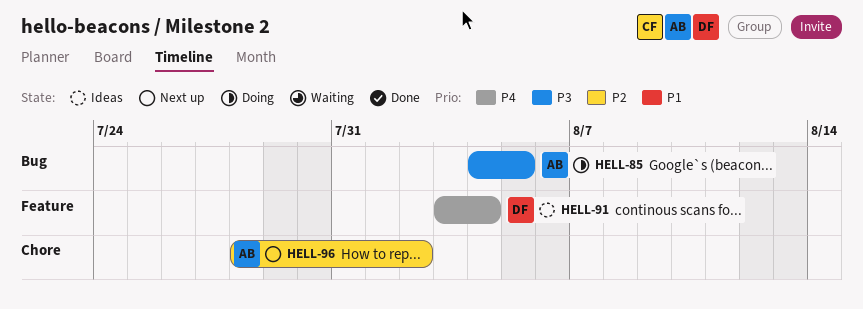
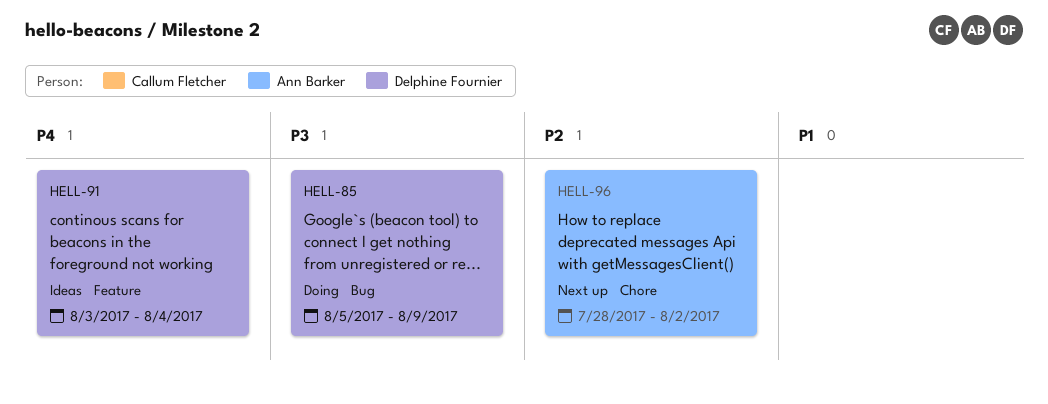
HELL-85, owner: Ann Barker -> Delphine Fournier
HELL-85, start: Aug 4 -> Aug 5
HELL-85, due: Aug 5 -> Aug 9

